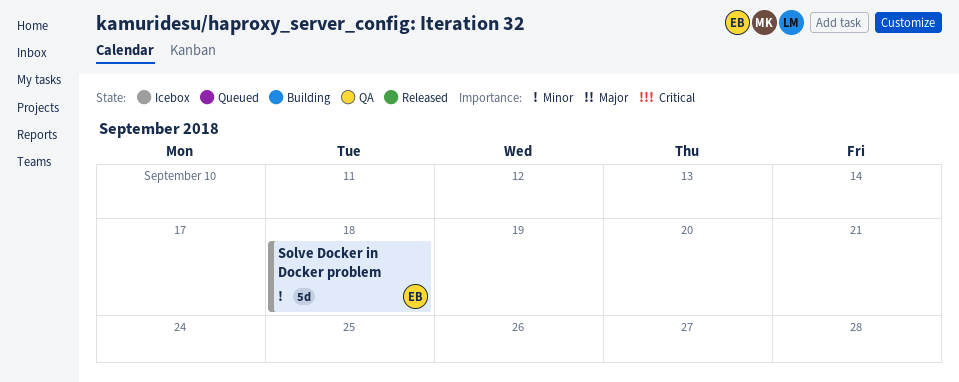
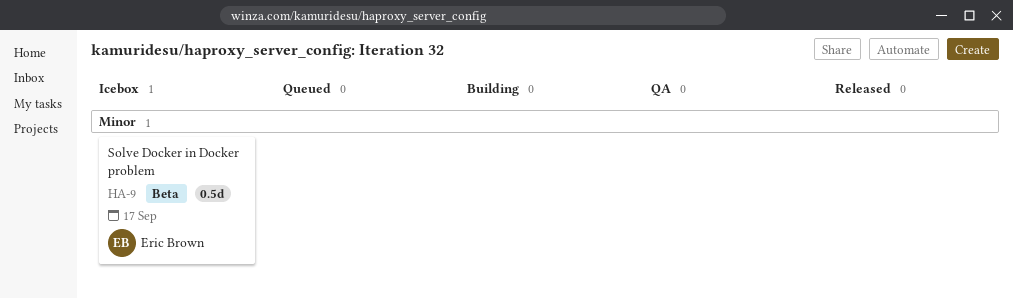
Solve Docker in Docker problem, estimate: 5d -> 0.5d
Solve Docker in Docker problem, due: Sep 18 -> Sep 17

